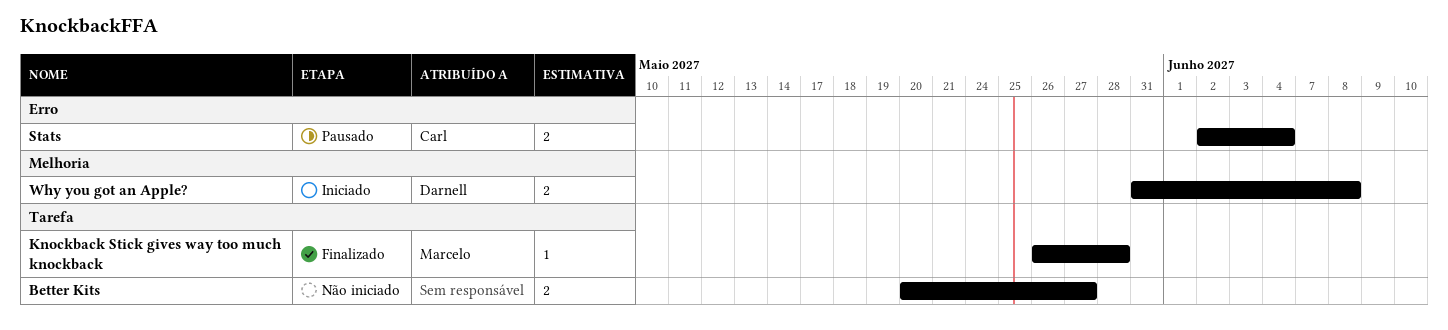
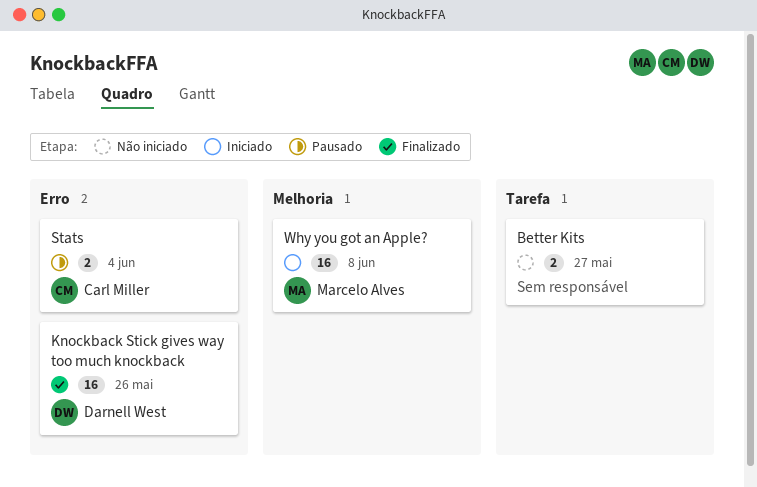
Knockback Stick gives way too much knockback, owner: Marcelo Alves -> Darnell West
Knockback Stick gives way too much knockback, label: Tarefa -> Erro
Knockback Stick gives way too much knockback, estimate: 1 -> 16
Knockback Stick gives way too much knockback, due: May 28 -> May 26
Why you got an Apple?, owner: Darnell West -> Marcelo Alves
Why you got an Apple?, estimate: 2 -> 16

